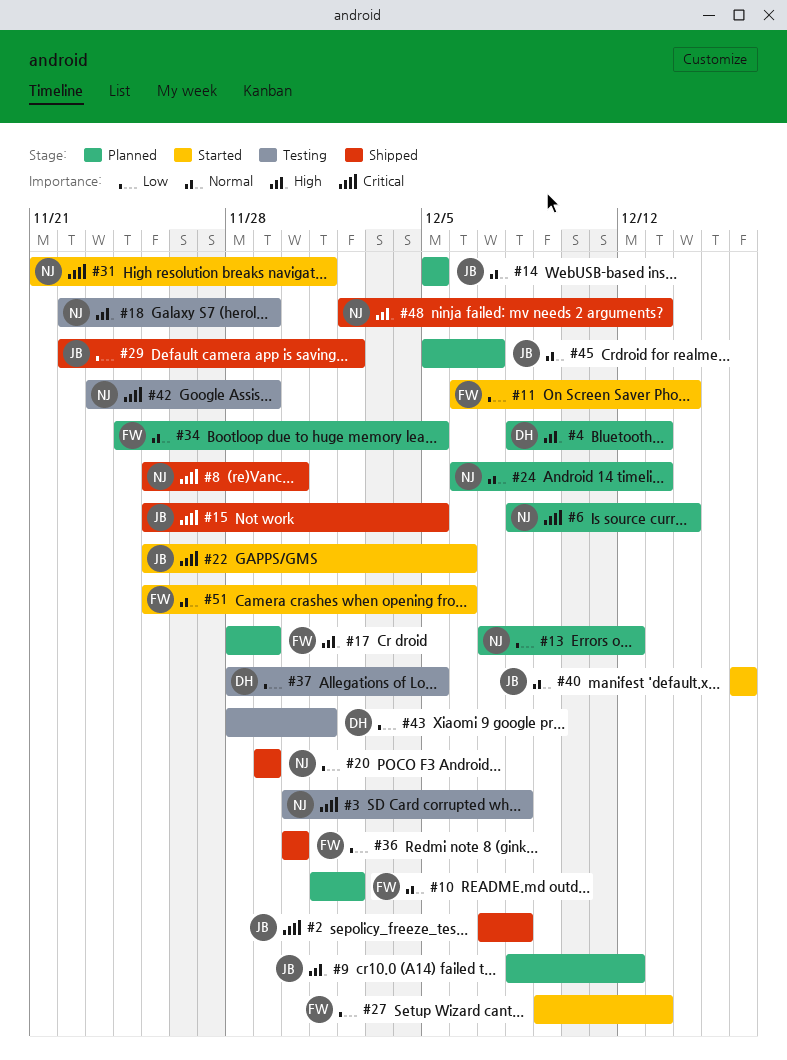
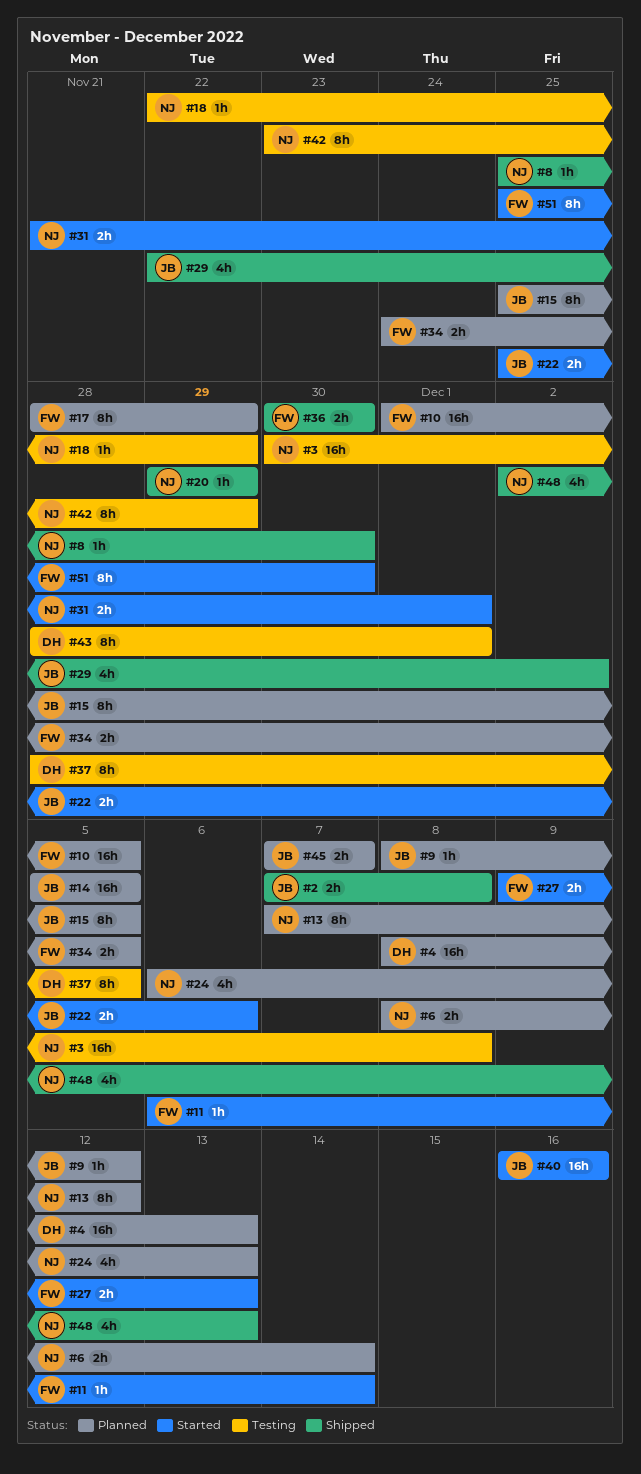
#10, due: Dec 2 -> Dec 5
#15, status: Shipped -> Planned
#45, start: Dec 5 -> Dec 7
#51, due: Dec 6 -> Nov 30

